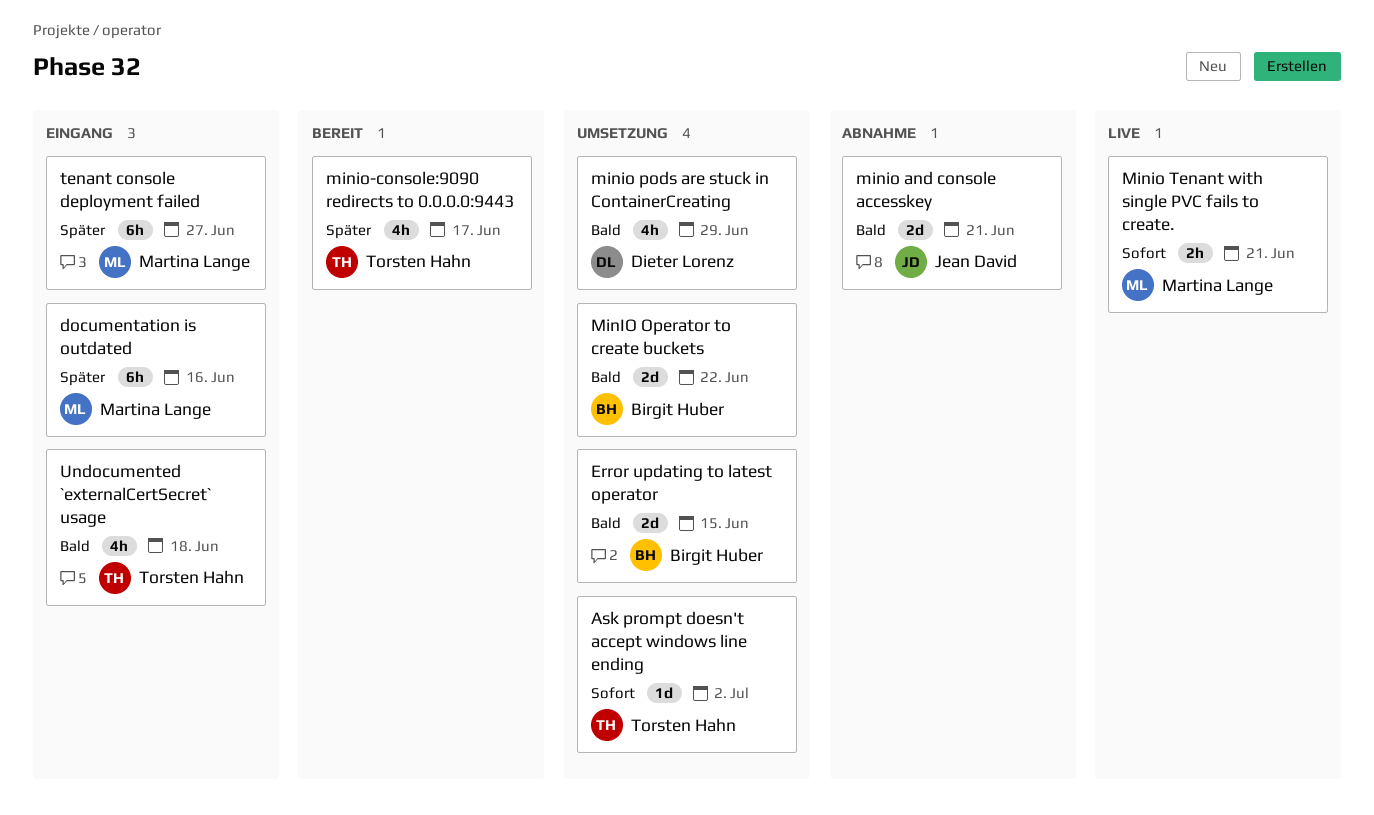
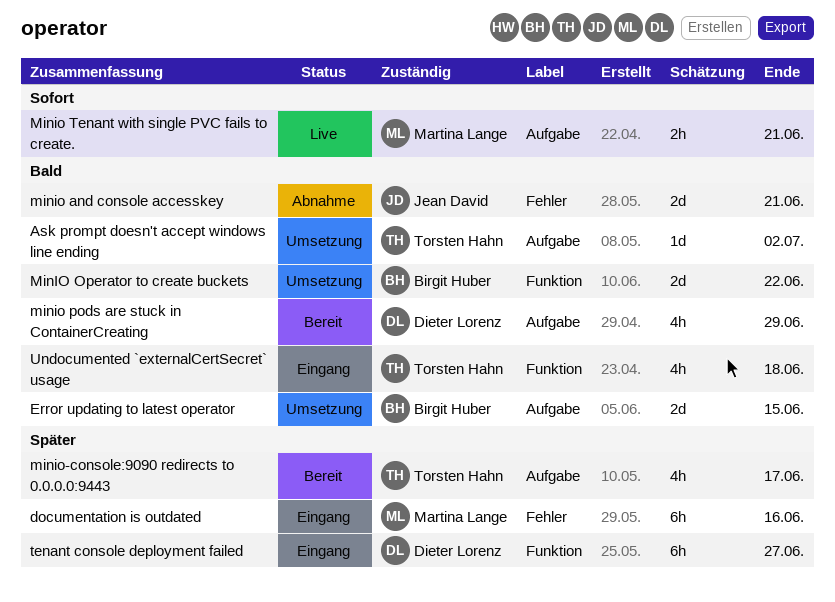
Ask prompt doesn't accept windows line ending, priority: Sofort -> Bald
minio pods are stuck in ContainerCreating, status: Umsetzung -> Bereit
tenant console deployment failed, owner: Martina Lange -> Dieter Lorenz

